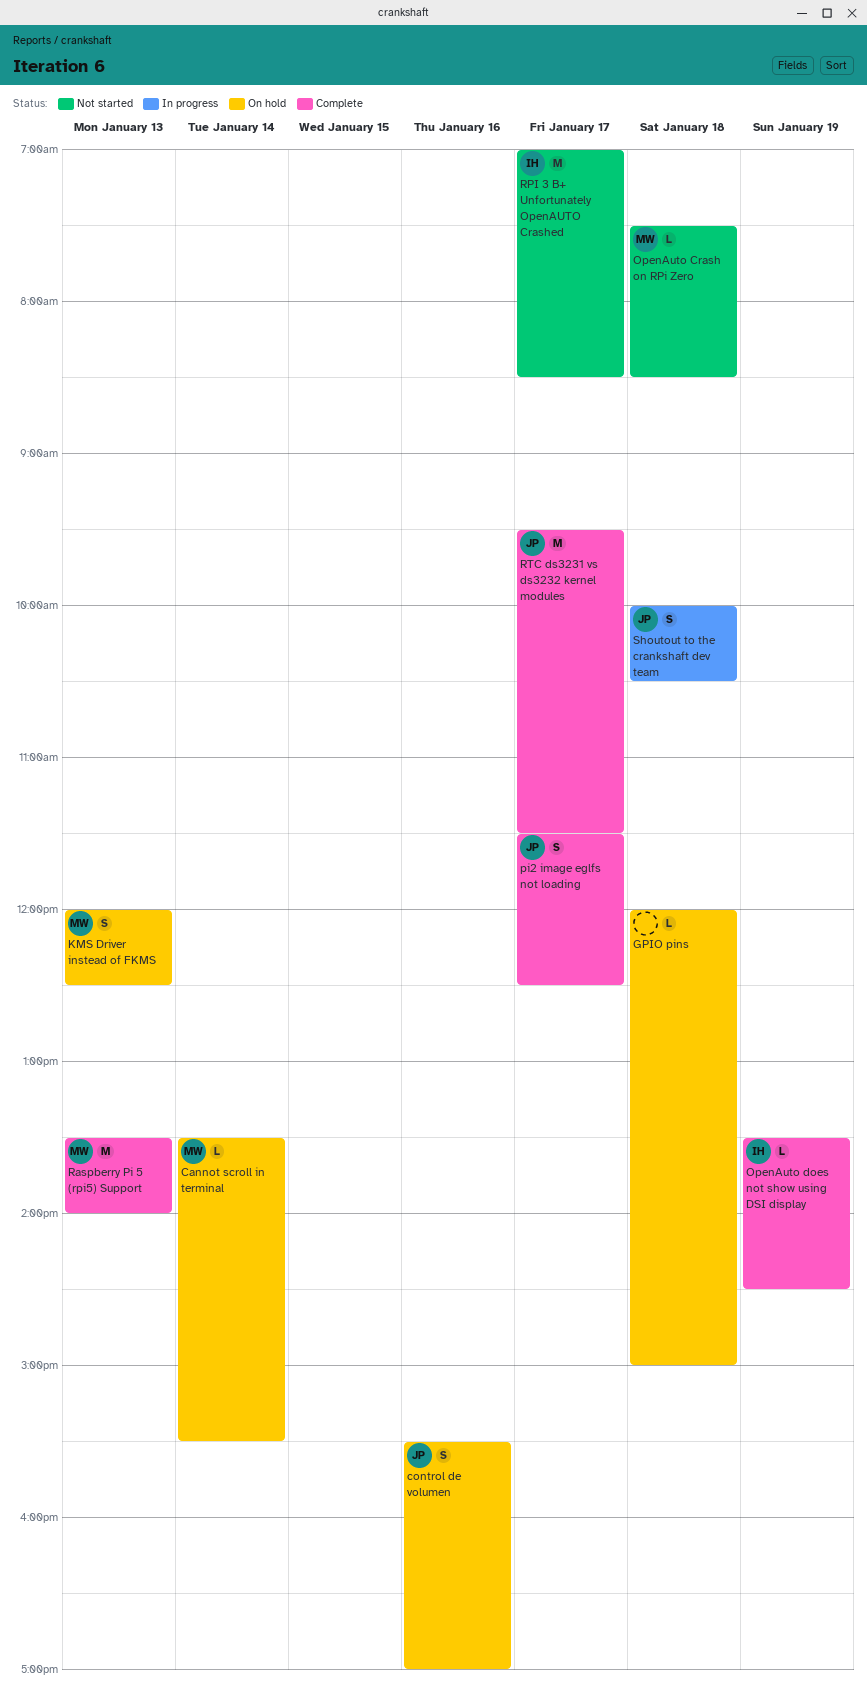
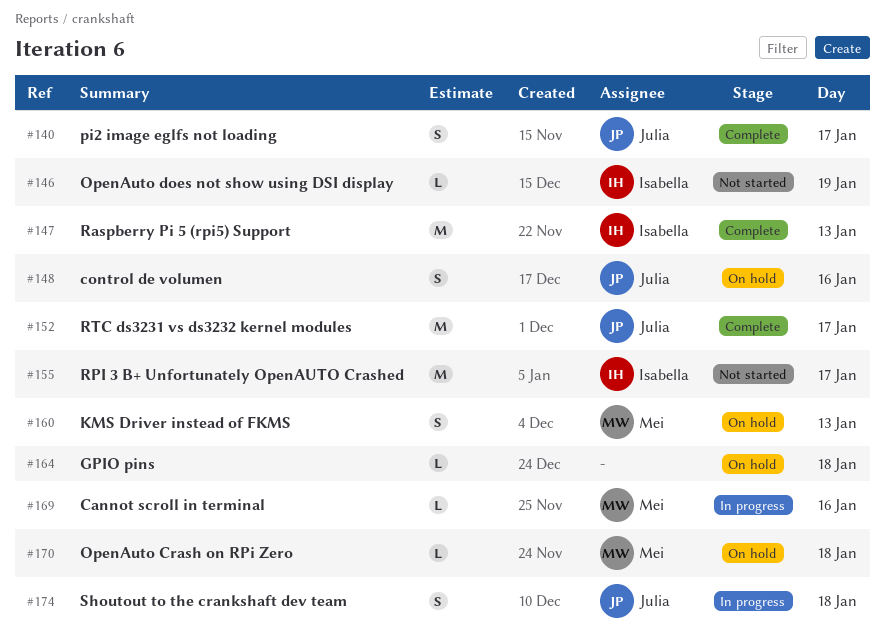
Cannot scroll in terminal, status: On hold -> In progress
Cannot scroll in terminal, day: Jan 14 -> Jan 16
OpenAuto Crash on RPi Zero, status: Not started -> On hold
OpenAuto does not show using DSI display, status: Complete -> Not started
Raspberry Pi 5 (rpi5) Support, owner: Mei -> Isabella

